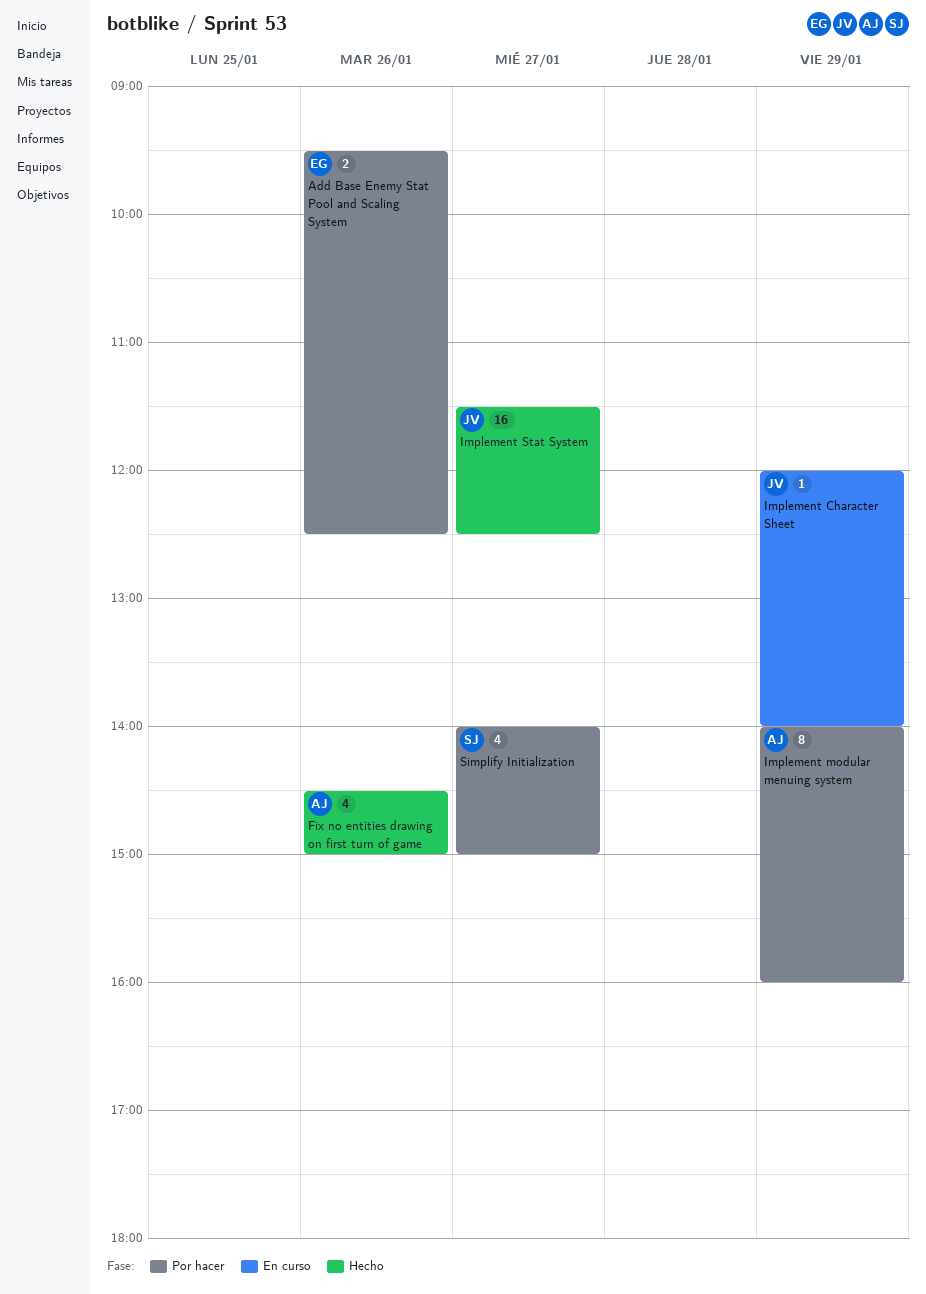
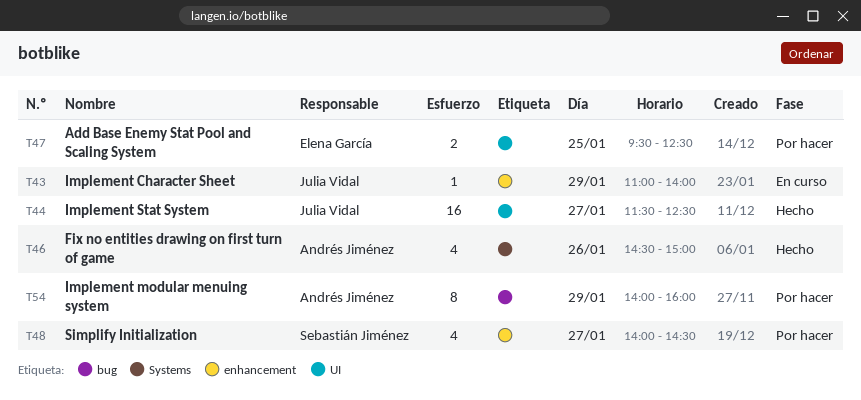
Add Base Enemy Stat Pool and Scaling System, day: Jan 26 -> Jan 25
Implement Character Sheet, begins: 12:00 -> 11:00
Simplify Initialization, ends: 15:00 -> 14:30

